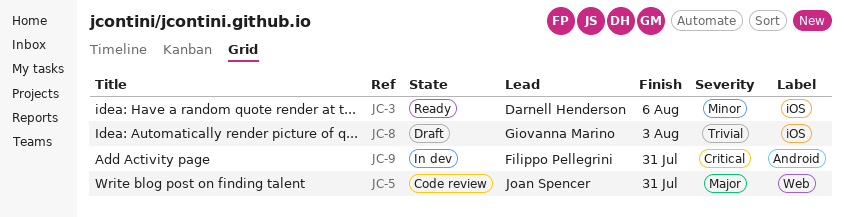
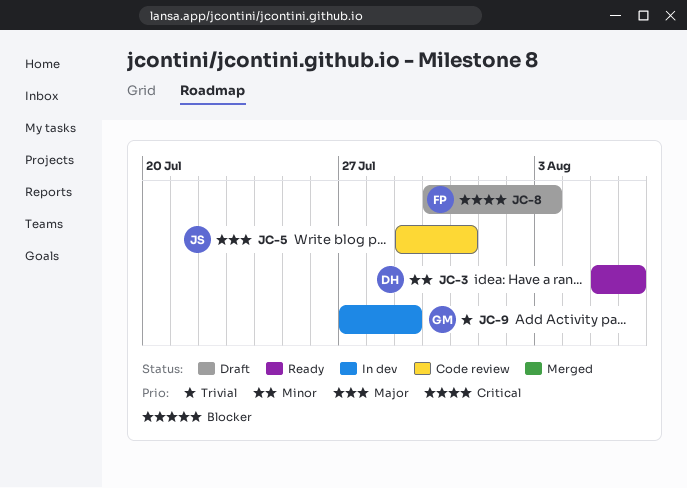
JC-8, owner: Giovanna Marino -> Filippo Pellegrini
JC-8, priority: Trivial -> Critical
JC-9, owner: Filippo Pellegrini -> Giovanna Marino
JC-9, priority: Critical -> Trivial
JC-9, due: Jul 31 -> Jul 29

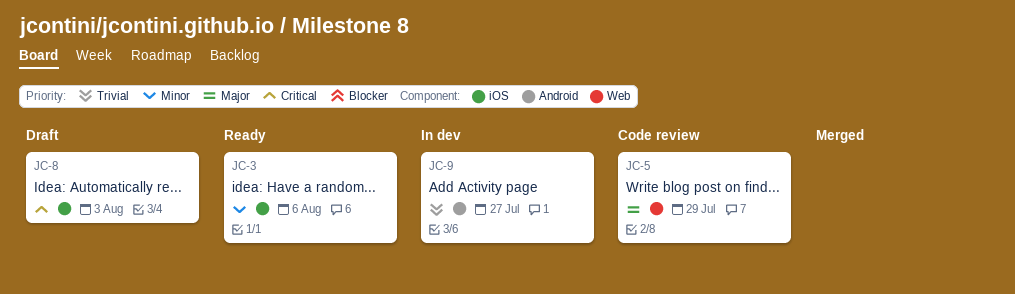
JC-5, due: Jul 31 -> Jul 29
JC-9, due: Jul 29 -> Jul 27

